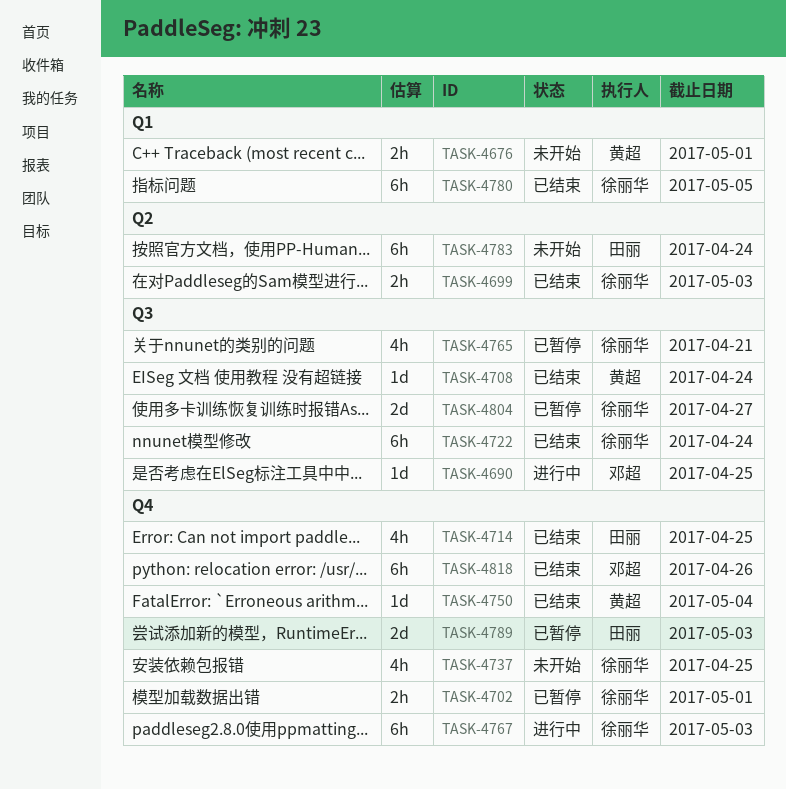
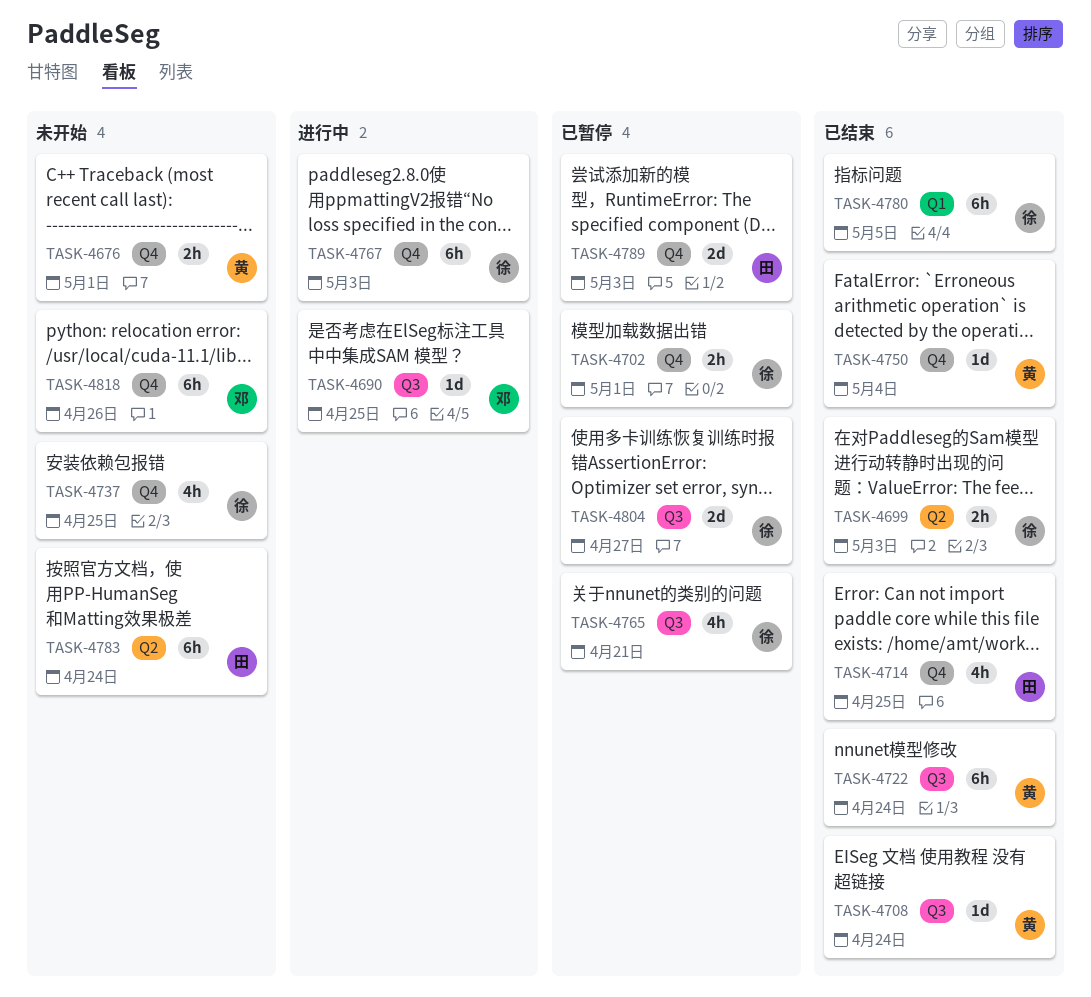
TASK-4676, label: Q1 -> Q4
TASK-4722, owner: 徐丽华 -> 黄超
TASK-4818, status: 已结束 -> 未开始

